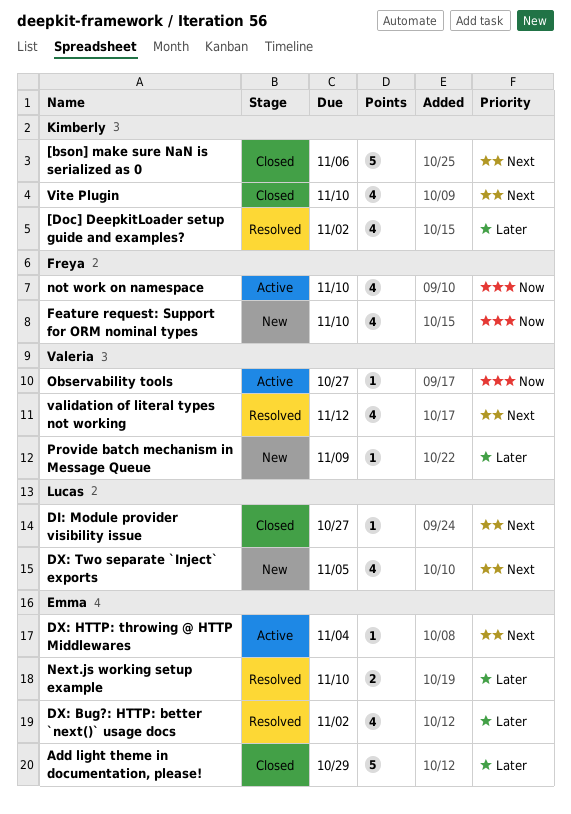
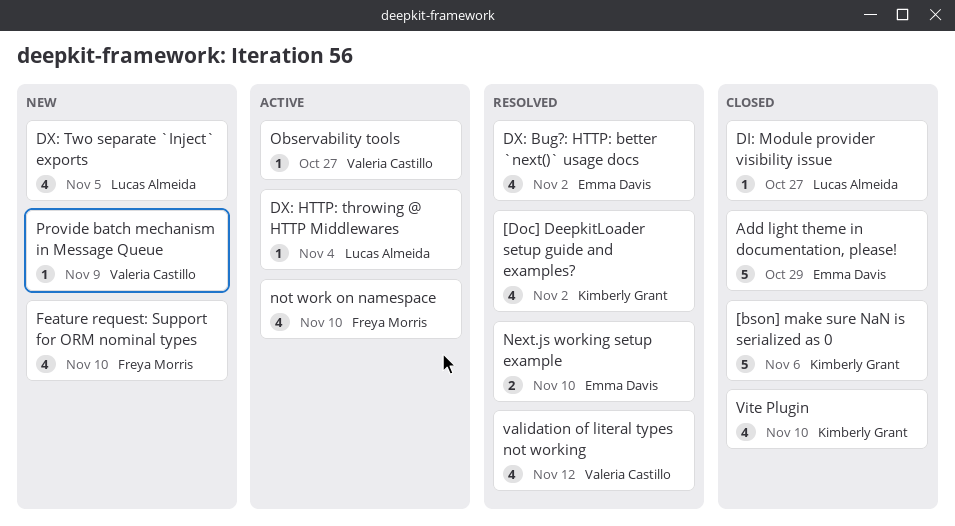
DX: HTTP: throwing @ HTTP Middlewares, owner: Emma Davis -> Lucas Almeida

